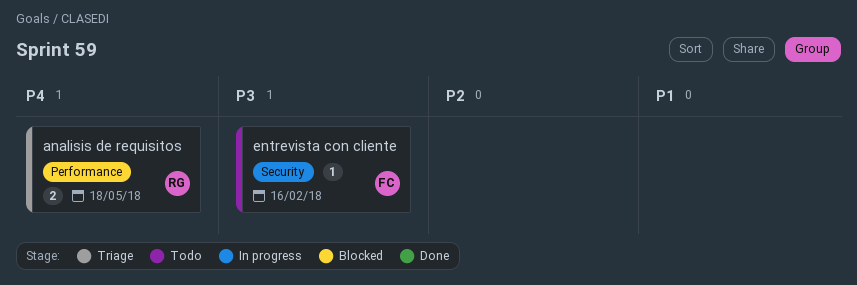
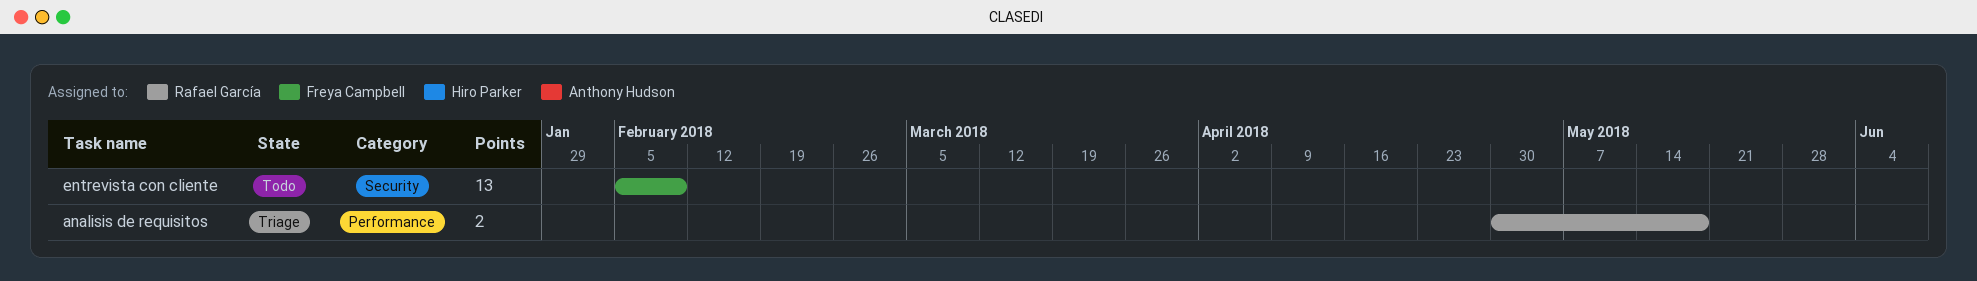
entrevista con cliente, estimate: 1 -> 13
entrevista con cliente, due: Feb 16 -> Feb 9

